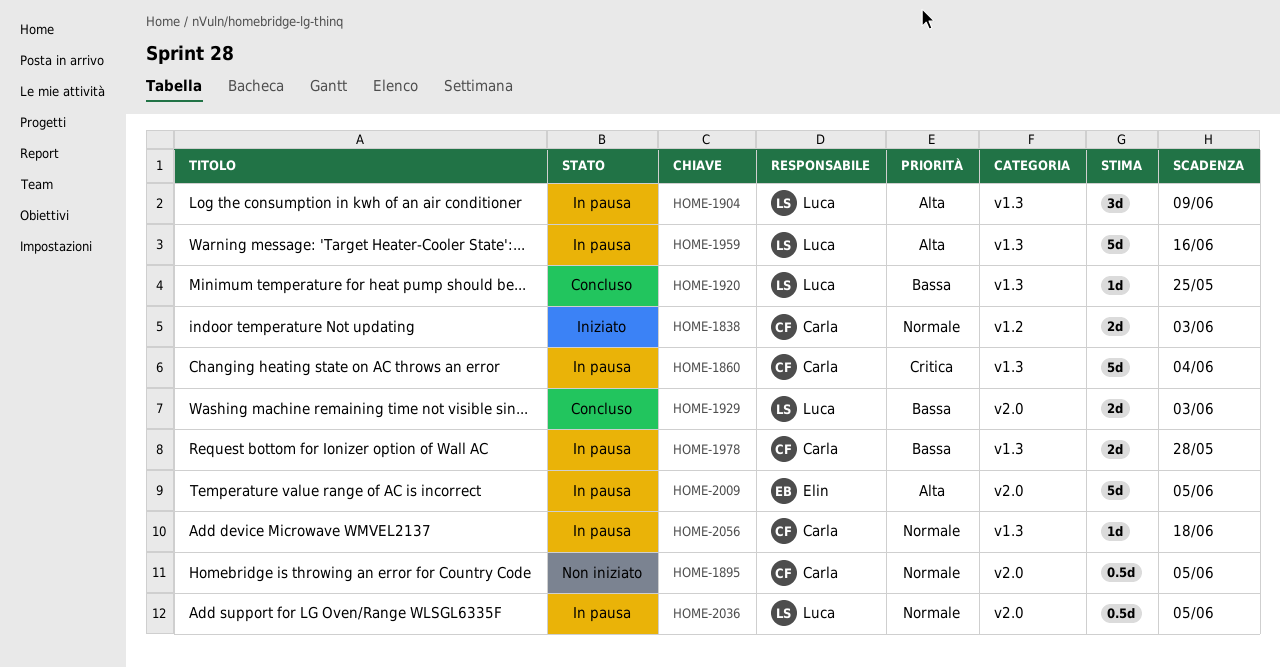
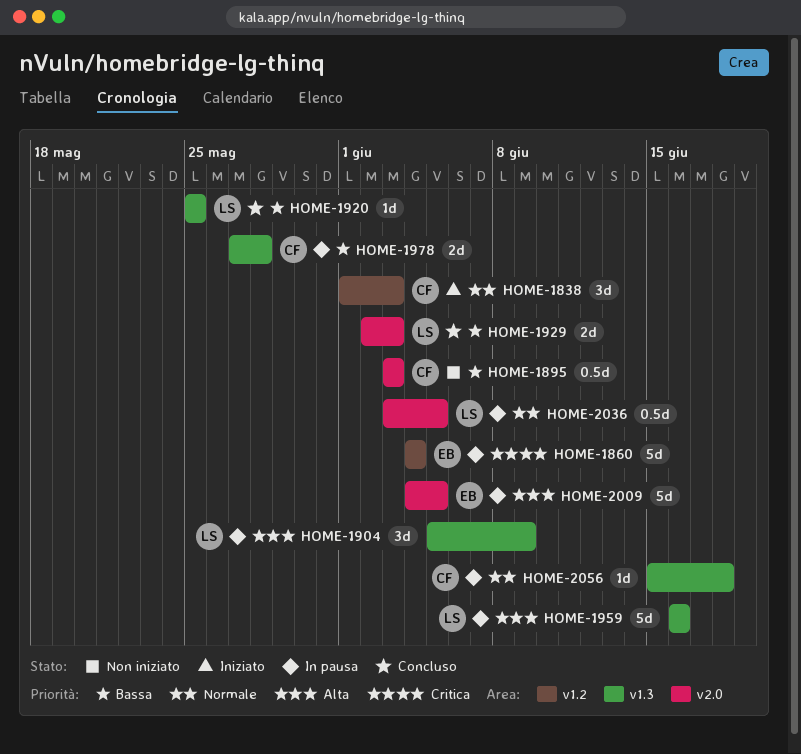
HOME-1838, estimate: 2d -> 3d
HOME-1860, owner: Carla -> Elin
HOME-1860, label: v1.3 -> v1.2
HOME-1895, priority: Normale -> Bassa
HOME-1895, due: Jun 5 -> Jun 3

